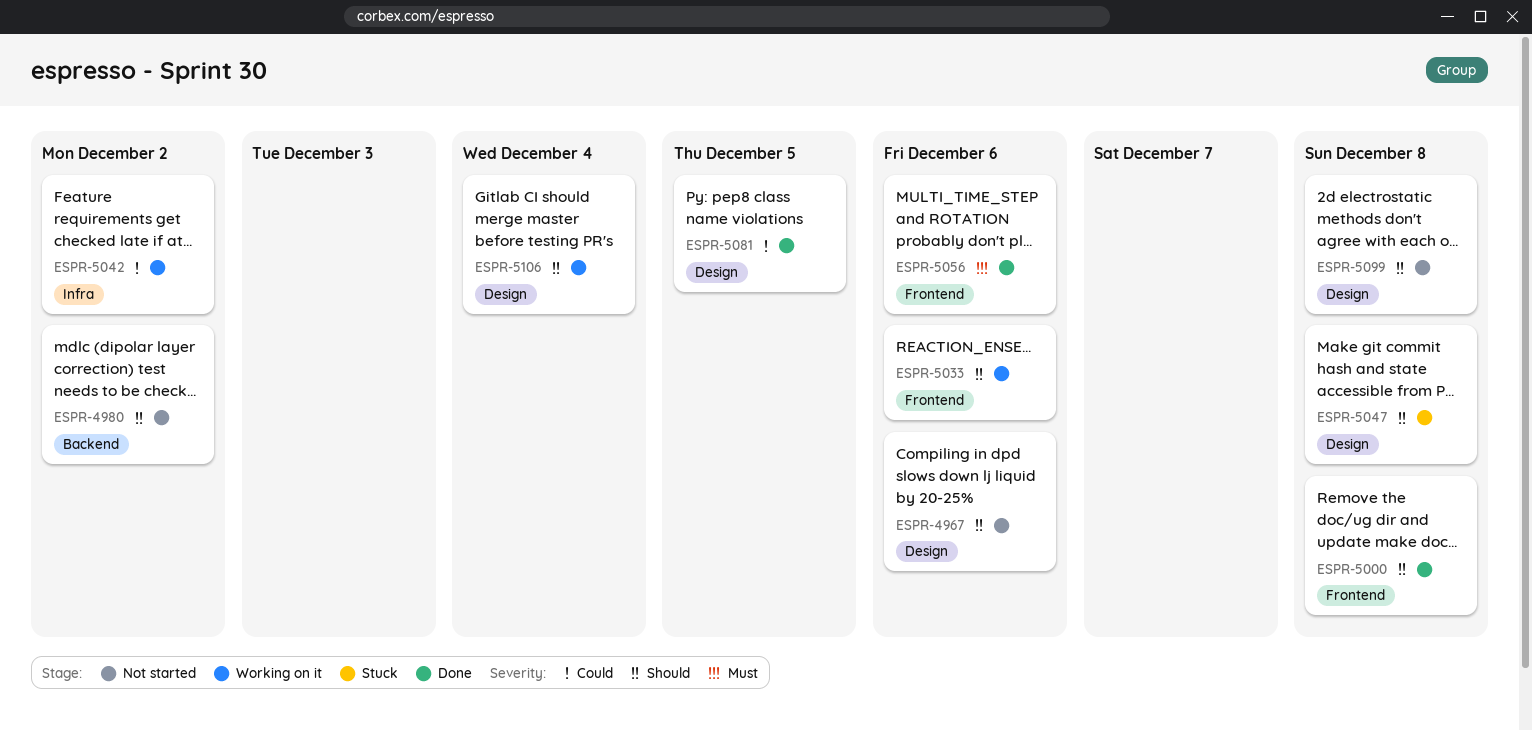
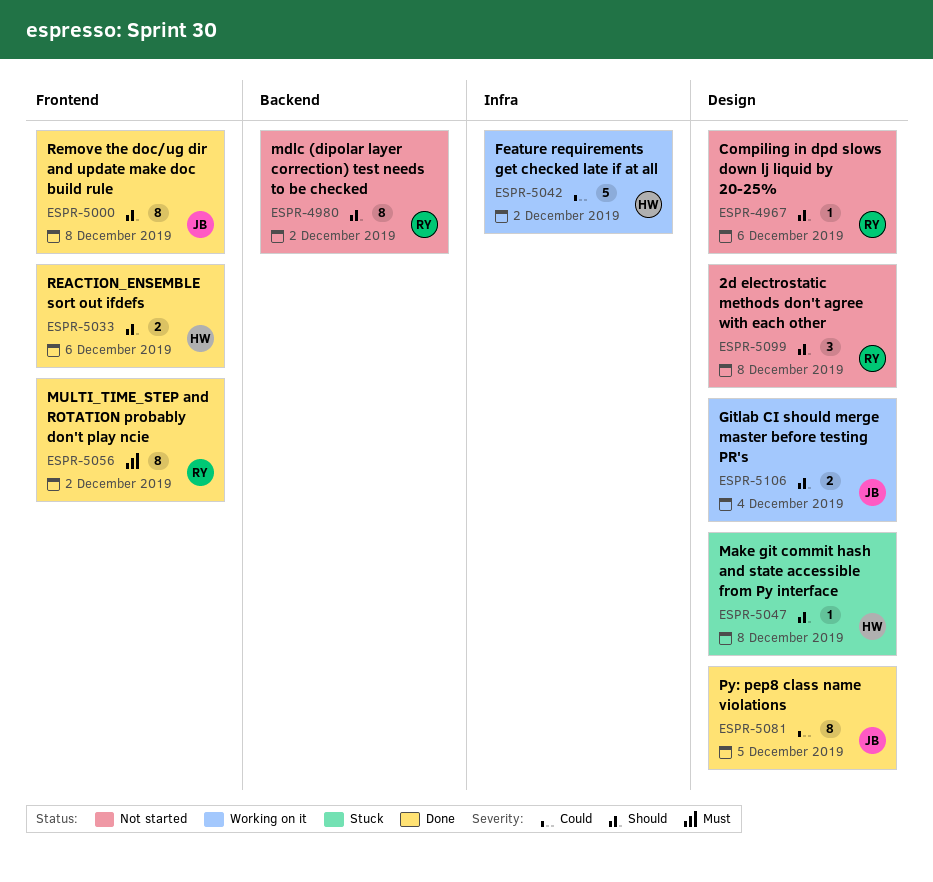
ESPR-5033, status: Working on it -> Done
ESPR-5056, due: Dec 6 -> Dec 2

